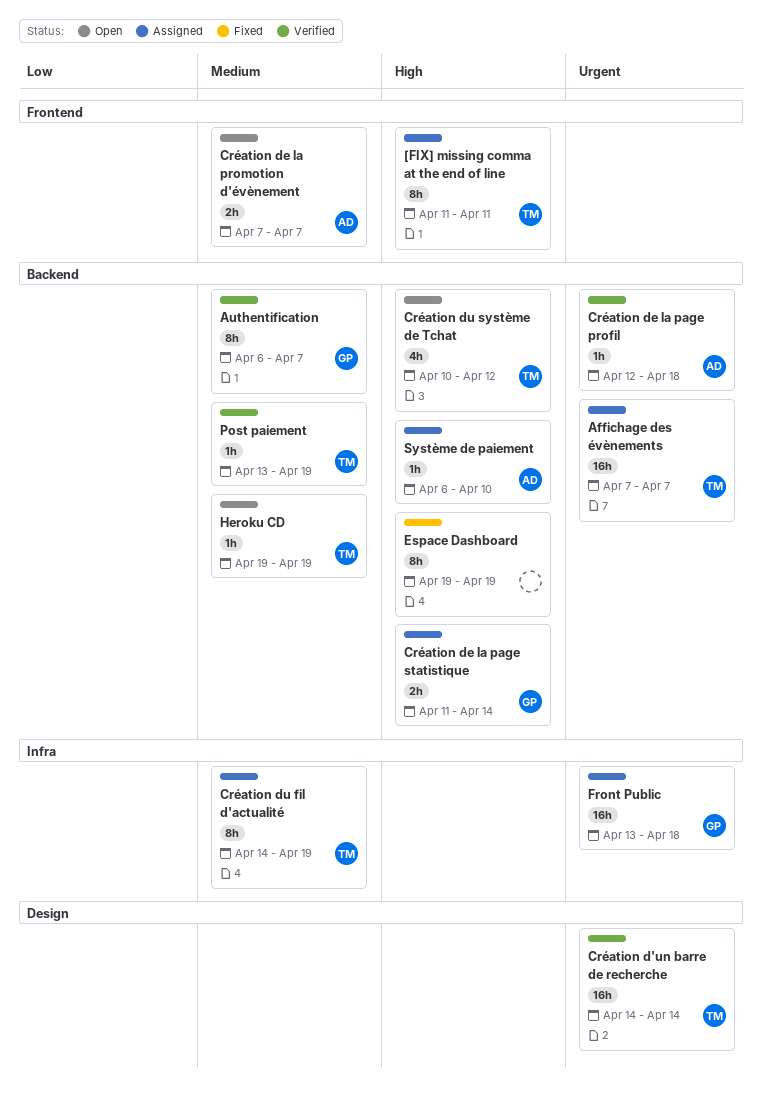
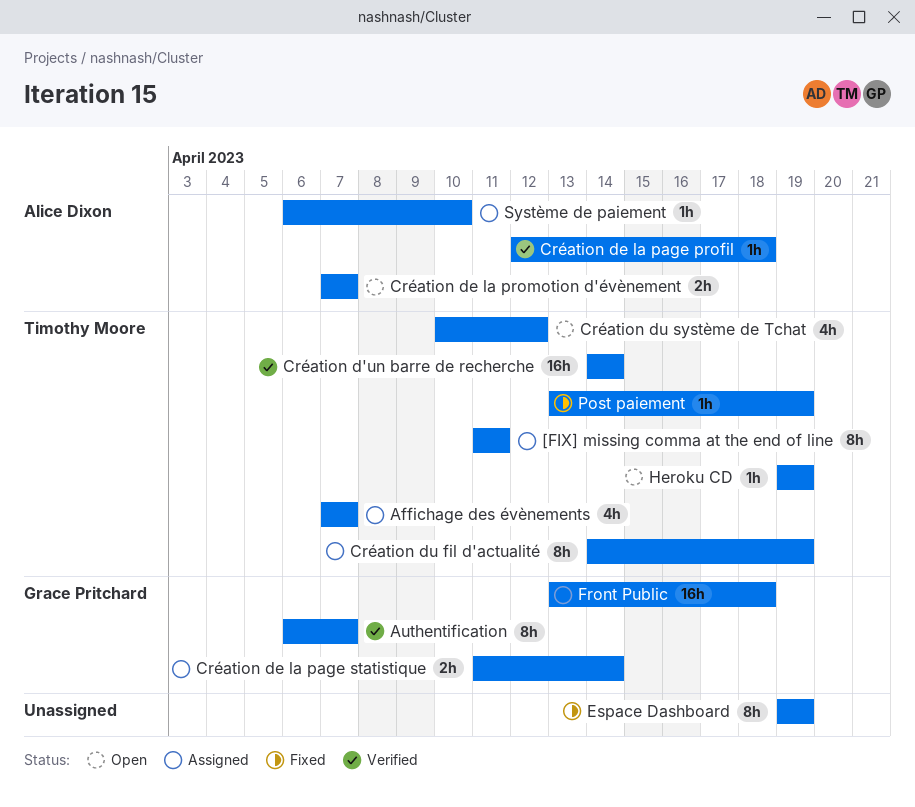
Affichage des évènements, estimate: 16h -> 4h
Post paiement, status: Verified -> Fixed

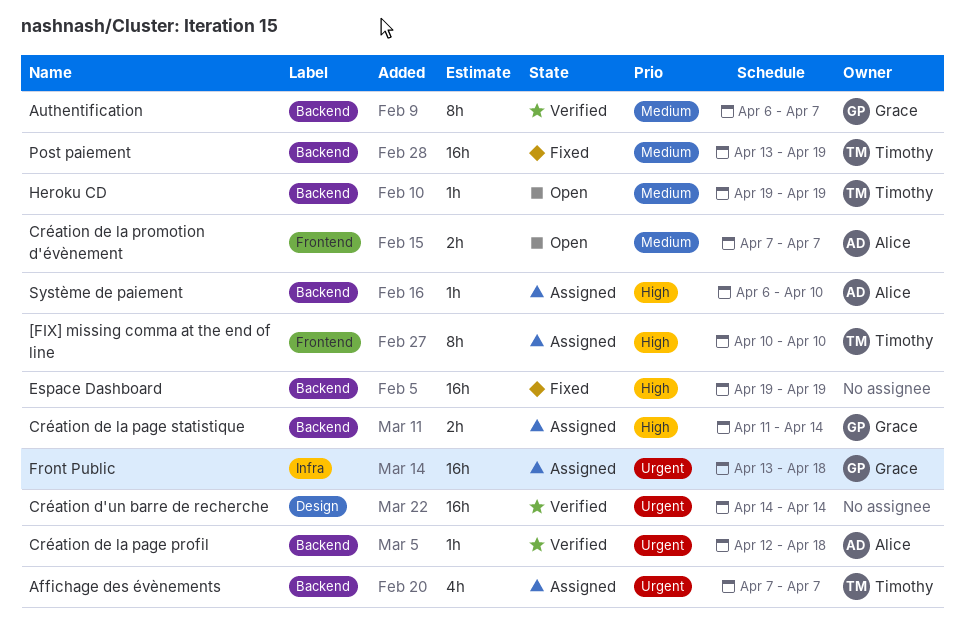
[FIX] missing comma at the end of line, start: Apr 11 -> Apr 10
[FIX] missing comma at the end of line, due: Apr 11 -> Apr 10
Création d'un barre de recherche, owner: Timothy Moore -> none
Création du fil d'actualité: present -> none
Création du système de Tchat: present -> none
Espace Dashboard, estimate: 8h -> 16h
Post paiement, estimate: 1h -> 16h

